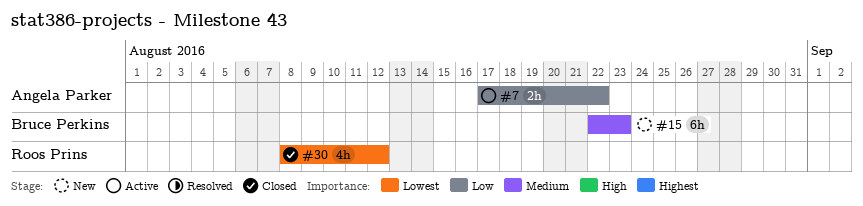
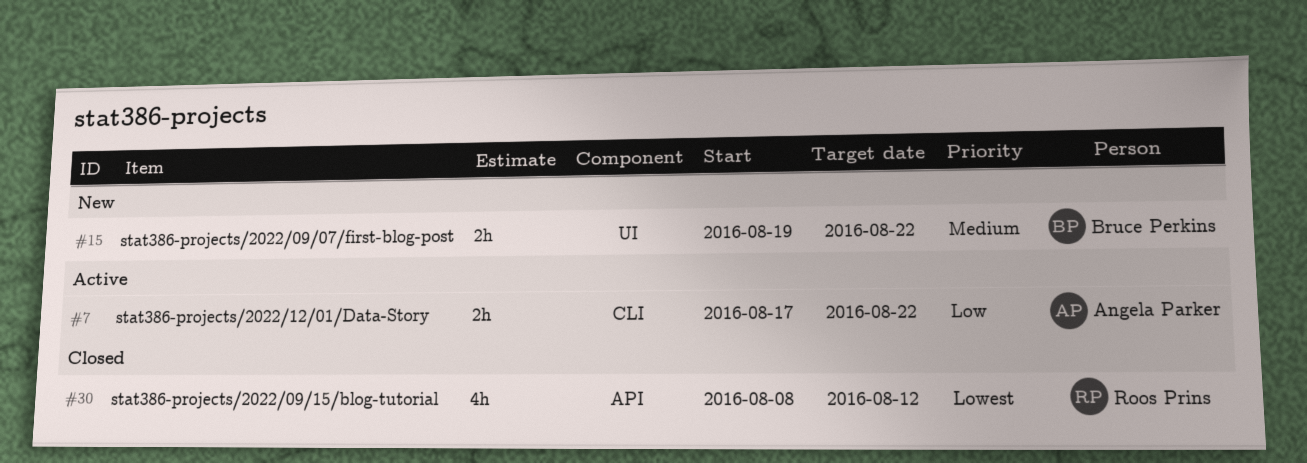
#15, estimate: 6h -> 2h
#15, start: Aug 22 -> Aug 19
#15, due: Aug 23 -> Aug 22

